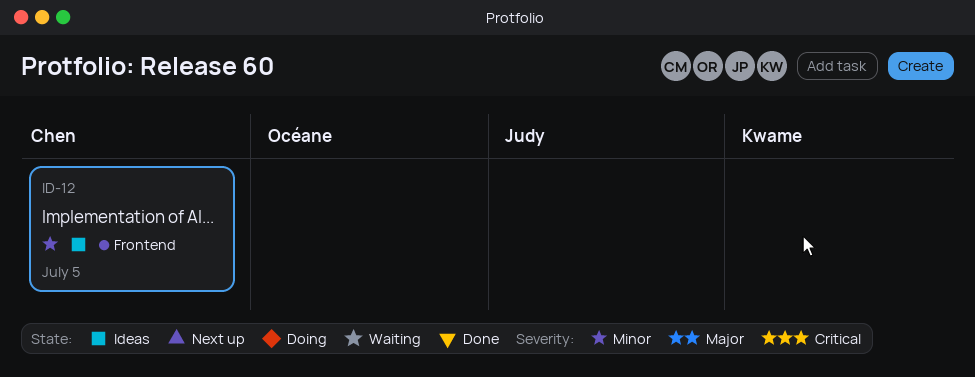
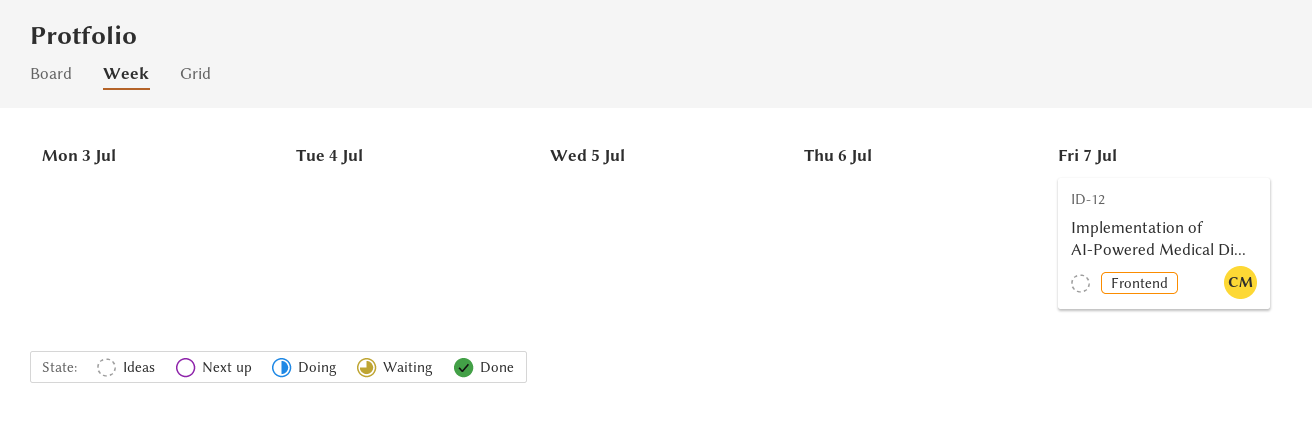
ID-12, due: Jul 5 -> Jul 7

